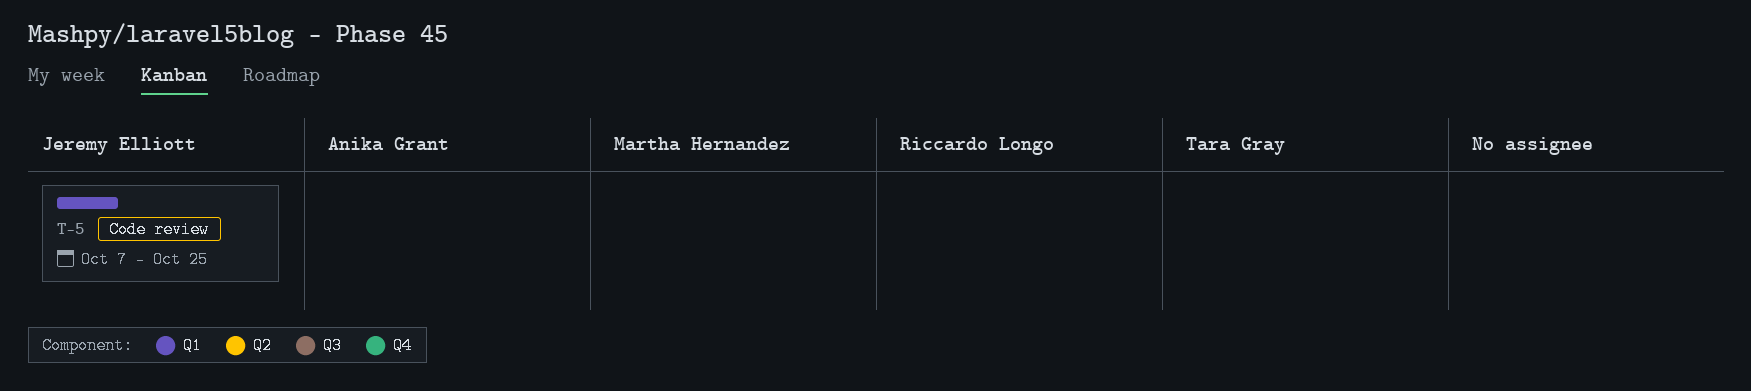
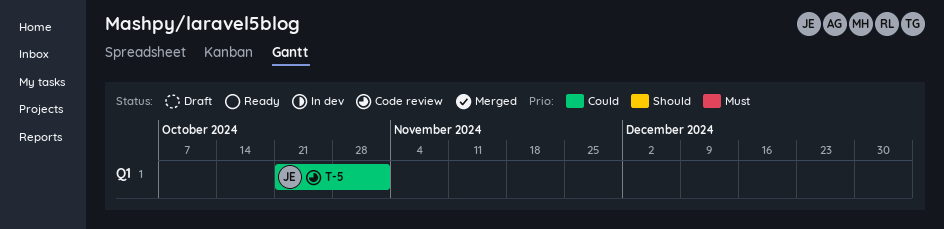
T-5, start: Oct 7 -> Oct 21
T-5, due: Oct 25 -> Nov 1

